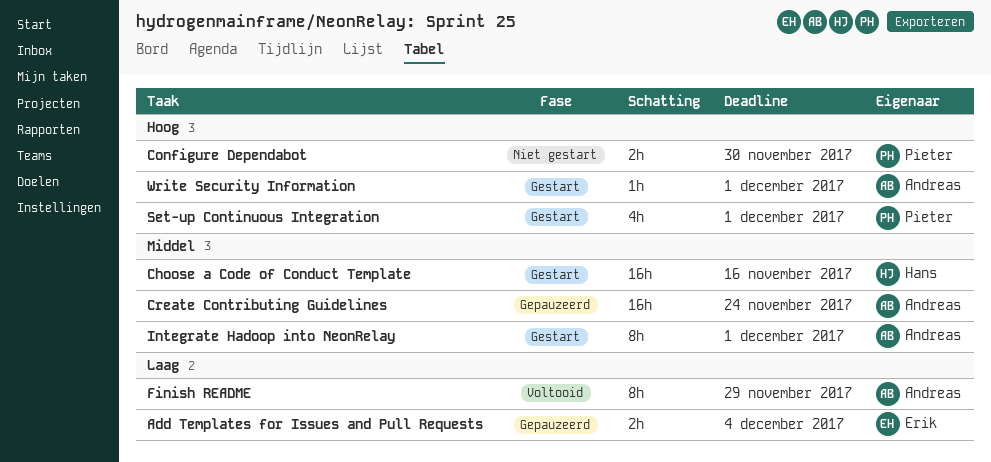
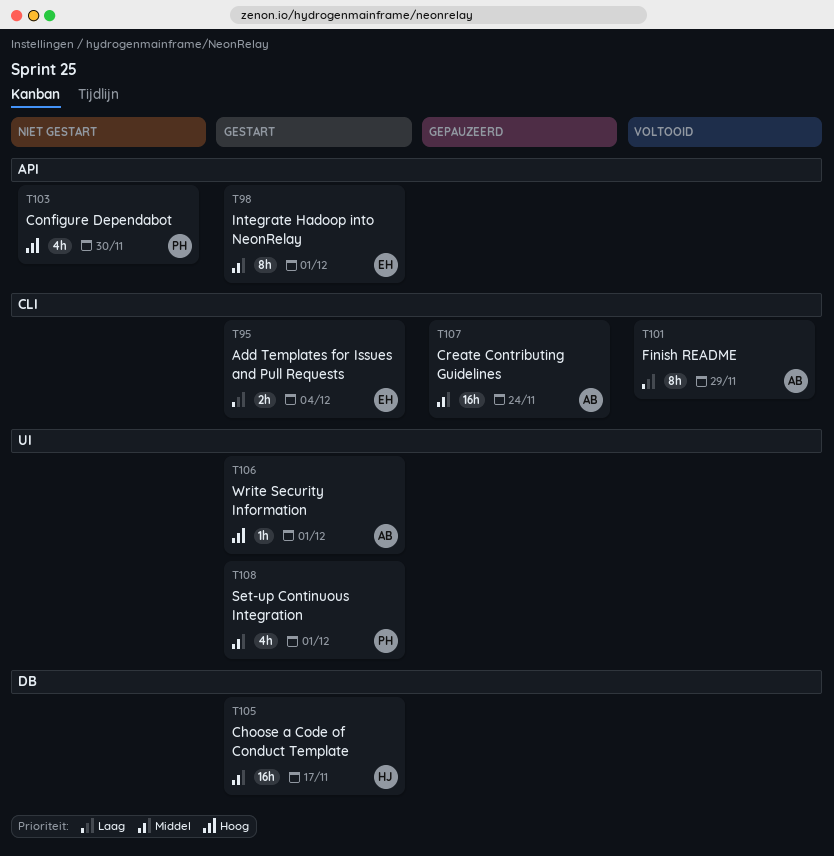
Add Templates for Issues and Pull Requests, status: Gepauzeerd -> Gestart
Choose a Code of Conduct Template, due: Nov 16 -> Nov 17
Configure Dependabot, estimate: 2h -> 4h
Integrate Hadoop into NeonRelay, owner: Andreas -> Erik
Set-up Continuous Integration, priority: Hoog -> Middel

